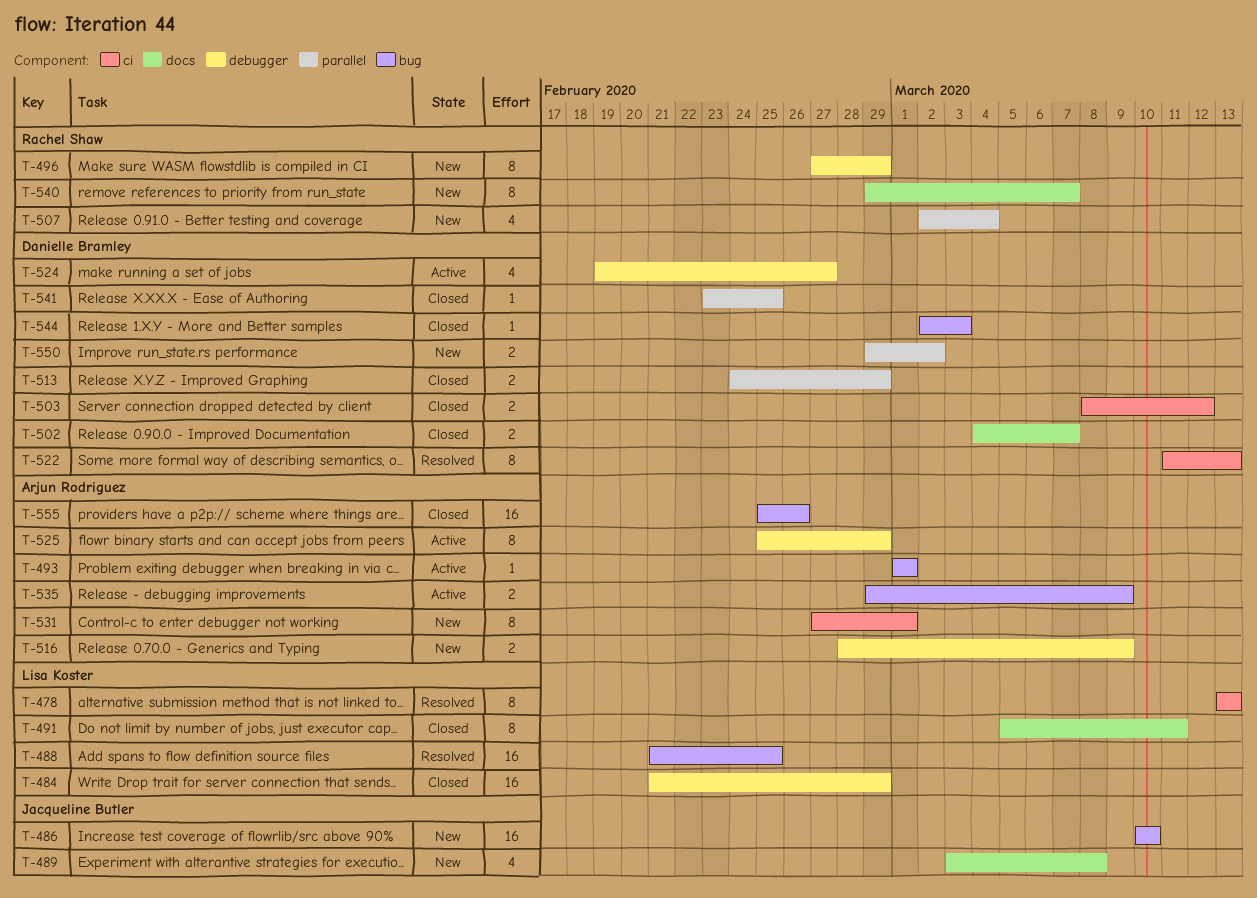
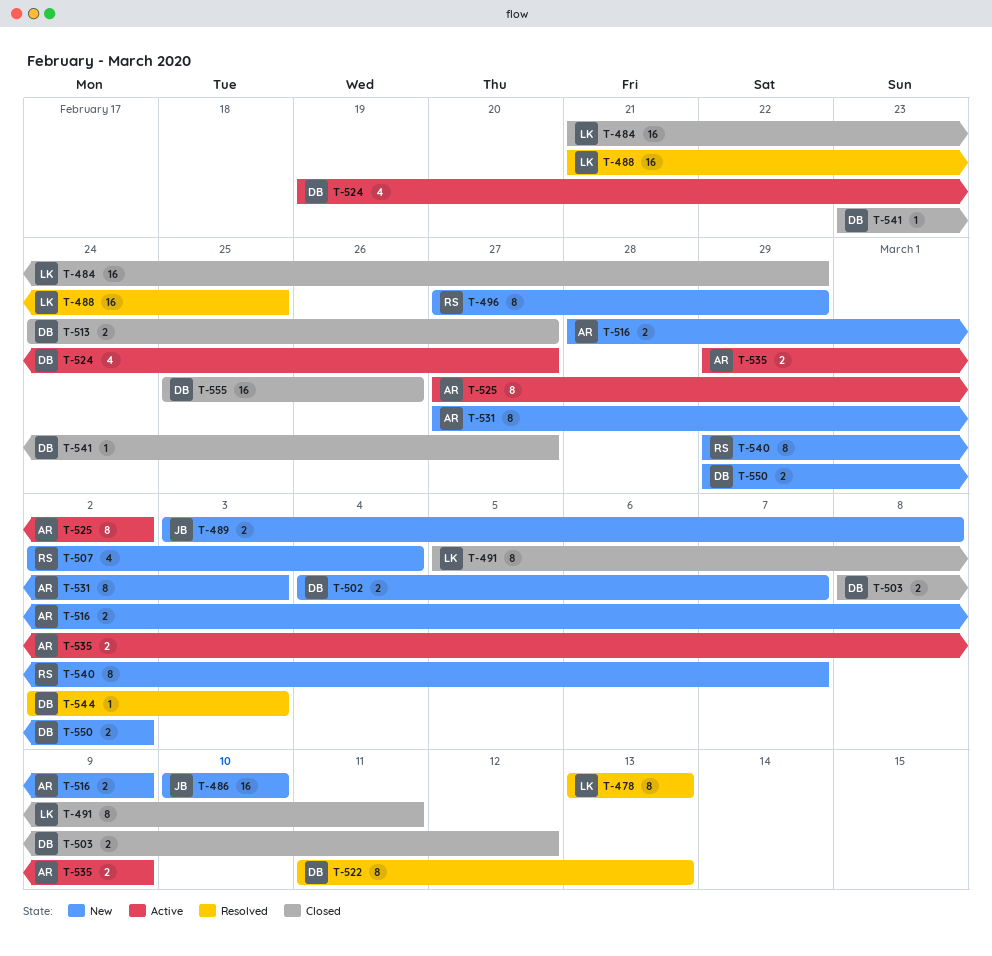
T-489, estimate: 4 -> 2
T-493: present -> none
T-502, status: Closed -> New
T-513, due: Feb 29 -> Feb 27
T-525, start: Feb 25 -> Feb 27
T-525, due: Feb 29 -> Mar 2
T-531, due: Mar 1 -> Mar 3
T-541, due: Feb 25 -> Feb 27
T-544, status: Closed -> Resolved
T-555, owner: Arjun Rodriguez -> Danielle Bramley

